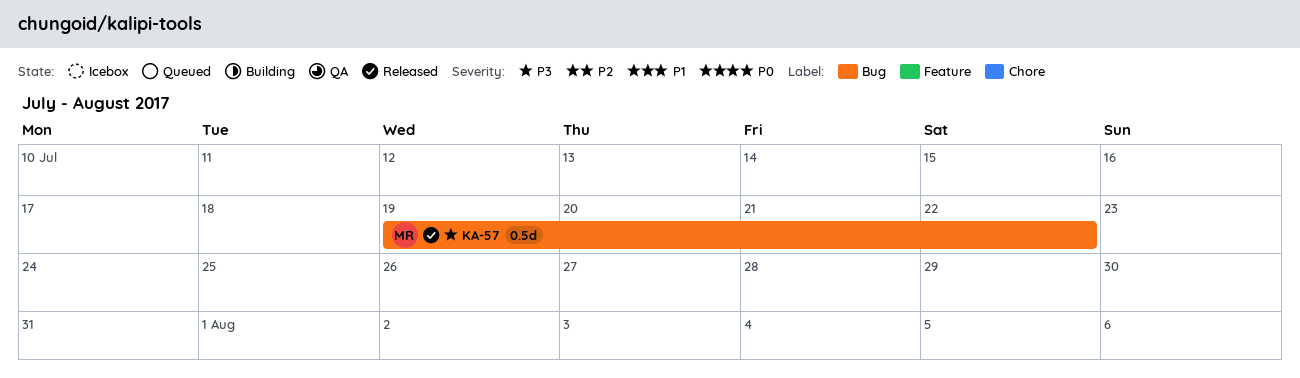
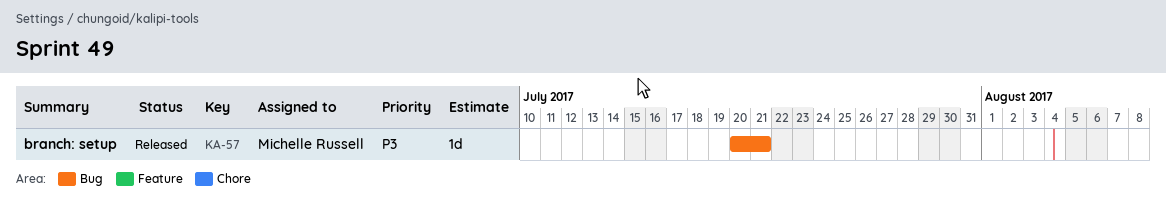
KA-57, estimate: 0.5d -> 1d
KA-57, start: Jul 19 -> Jul 20
KA-57, due: Jul 22 -> Jul 21

